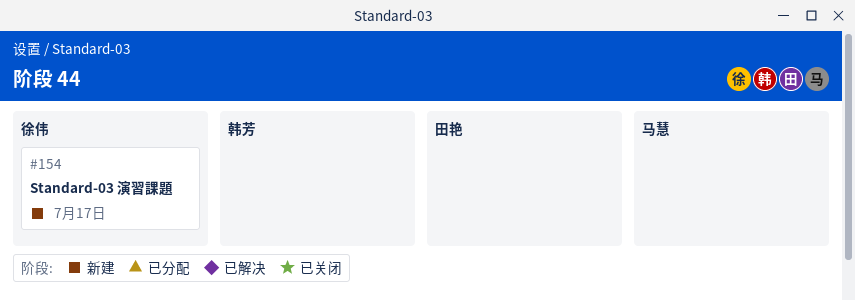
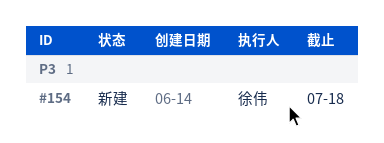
#154, due: Jul 17 -> Jul 18

